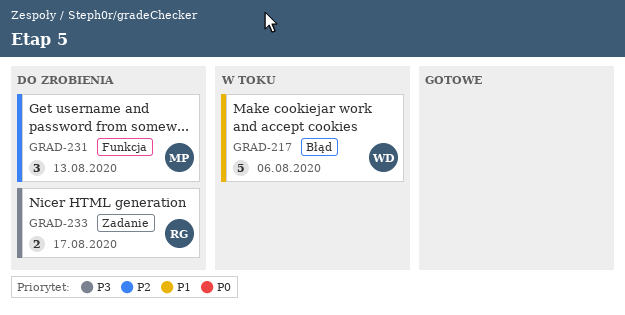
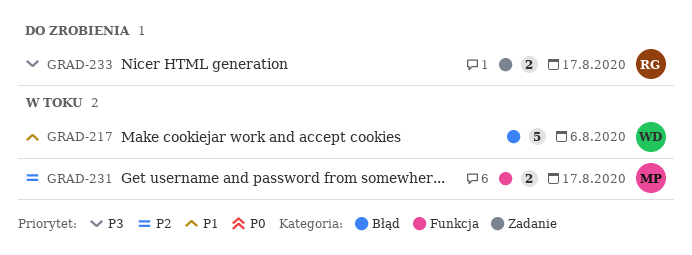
GRAD-231, status: Do zrobienia -> W toku
GRAD-231, estimate: 3 -> 2
GRAD-231, due: Aug 13 -> Aug 17

